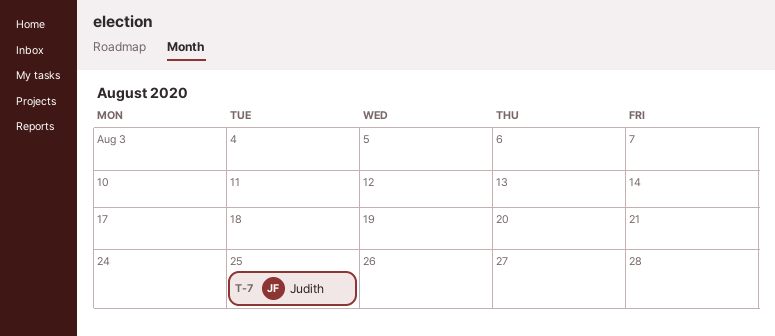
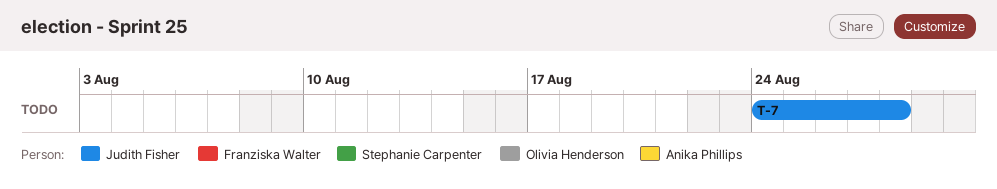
T-7, due: Aug 25 -> Aug 28

